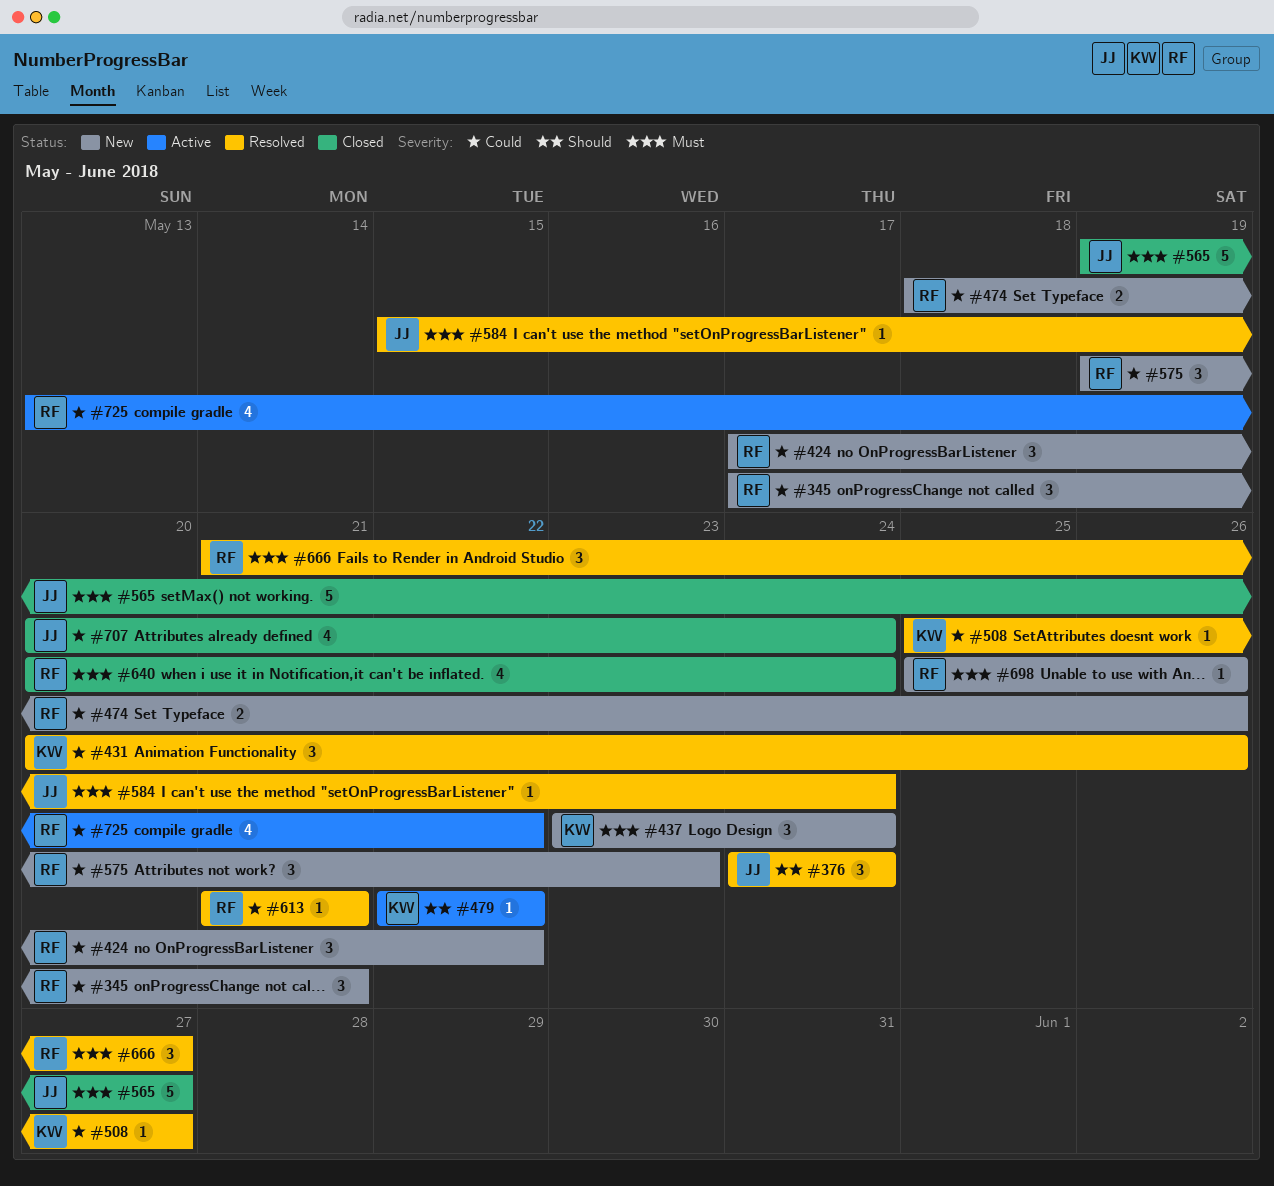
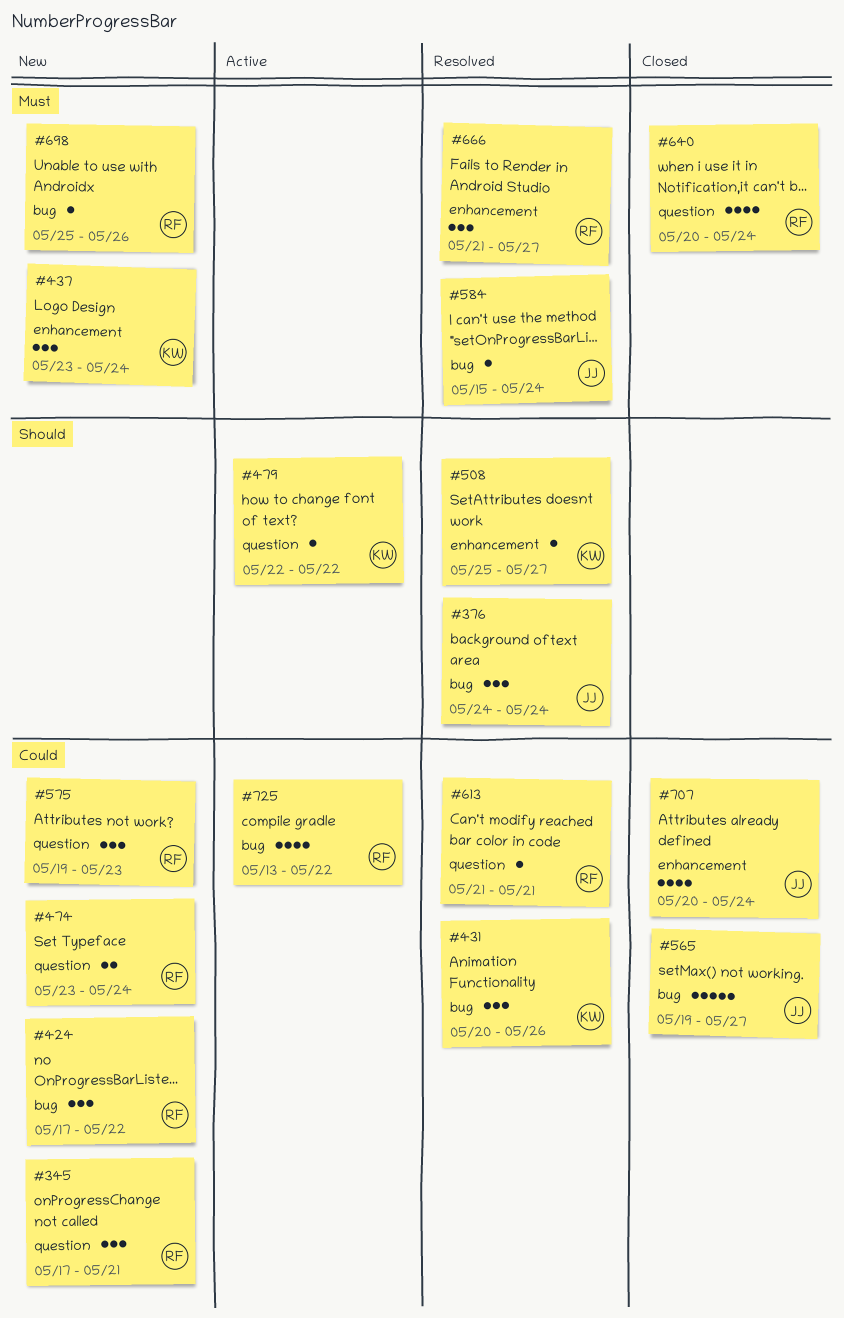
#474, start: May 18 -> May 23
#474, due: May 26 -> May 24
#508, priority: Could -> Should
#565, priority: Must -> Could

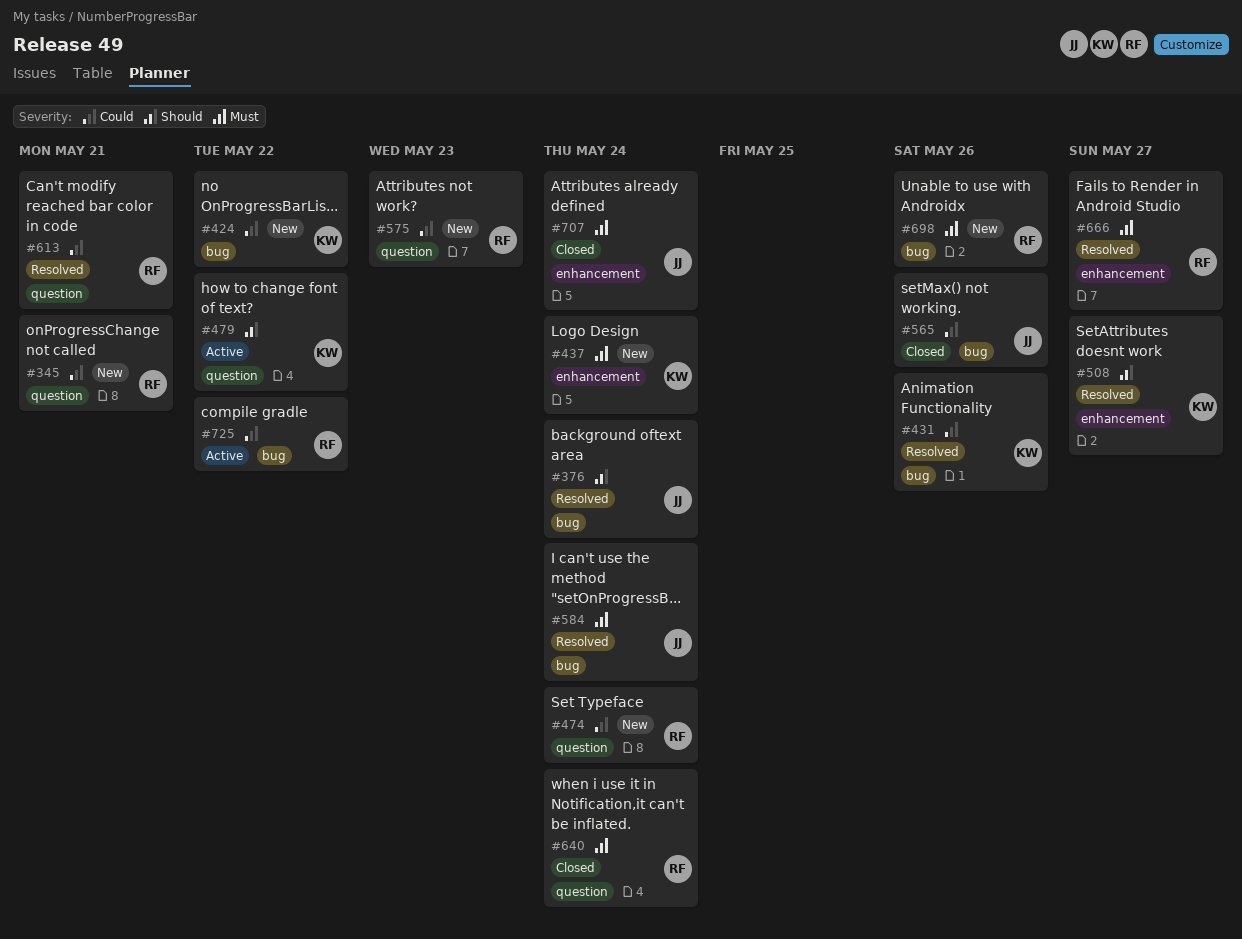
#424, owner: RF -> KW
#565, due: May 27 -> May 26
#707, priority: Could -> Must

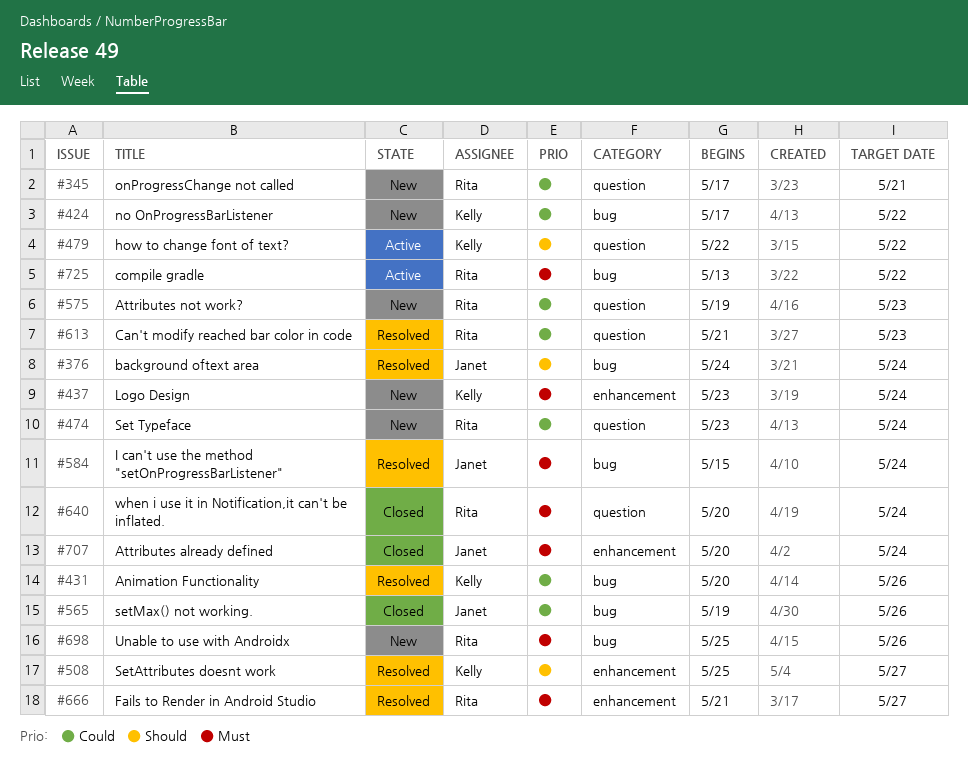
#613, due: May 21 -> May 23
#725, priority: Could -> Must

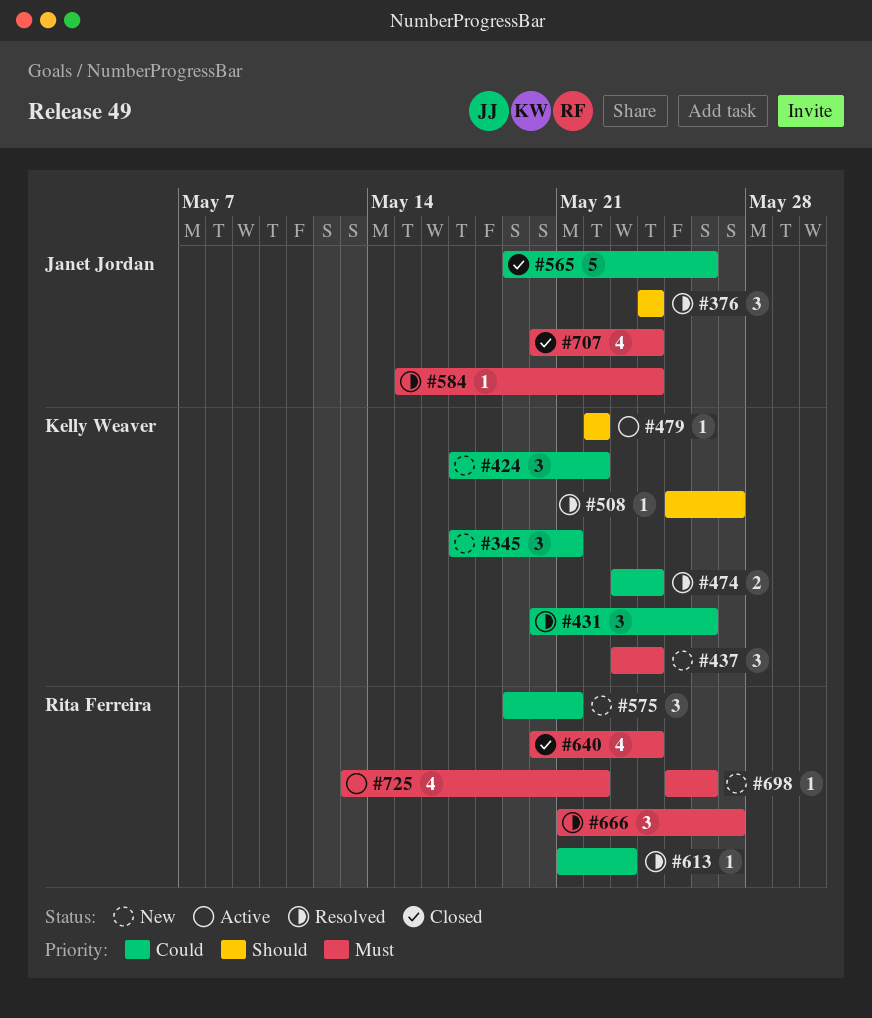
#345, owner: Rita Ferreira -> Kelly Weaver
#474, status: New -> Resolved
#474, owner: Rita Ferreira -> Kelly Weaver
#575, due: May 23 -> May 21

